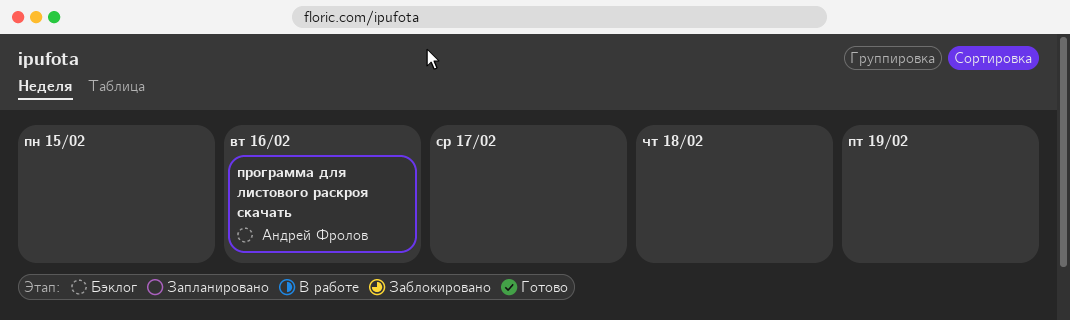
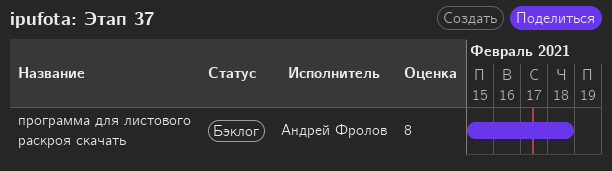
программа для листового раскроя скачать, due: Feb 16 -> Feb 18

